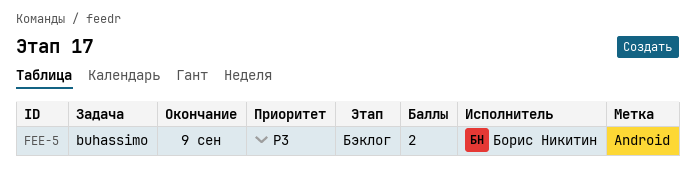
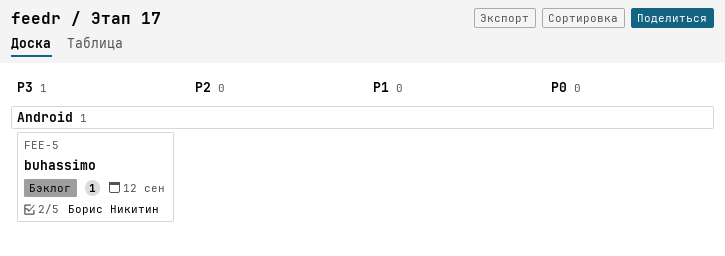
FEE-5, estimate: 2 -> 1
FEE-5, due: Sep 9 -> Sep 12

